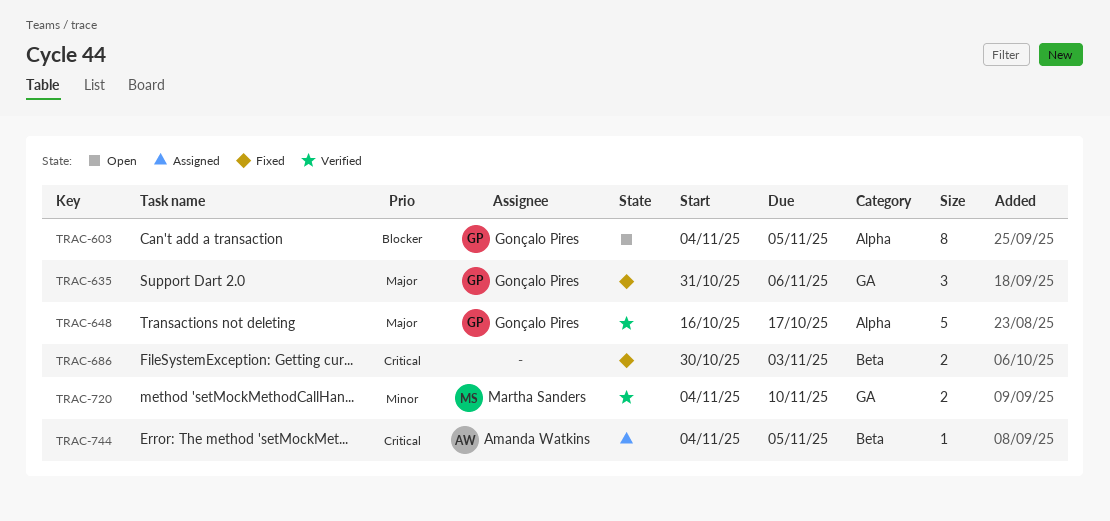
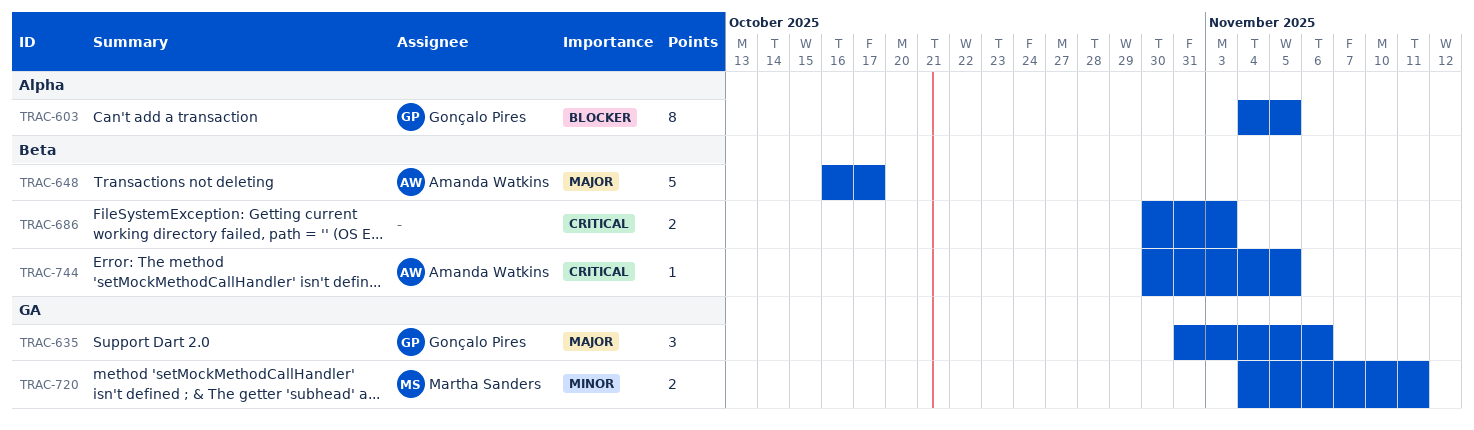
TRAC-648, owner: Gonçalo Pires -> Amanda Watkins
TRAC-648, label: Alpha -> Beta
TRAC-720, due: Nov 10 -> Nov 11
TRAC-744, start: Nov 4 -> Oct 30

